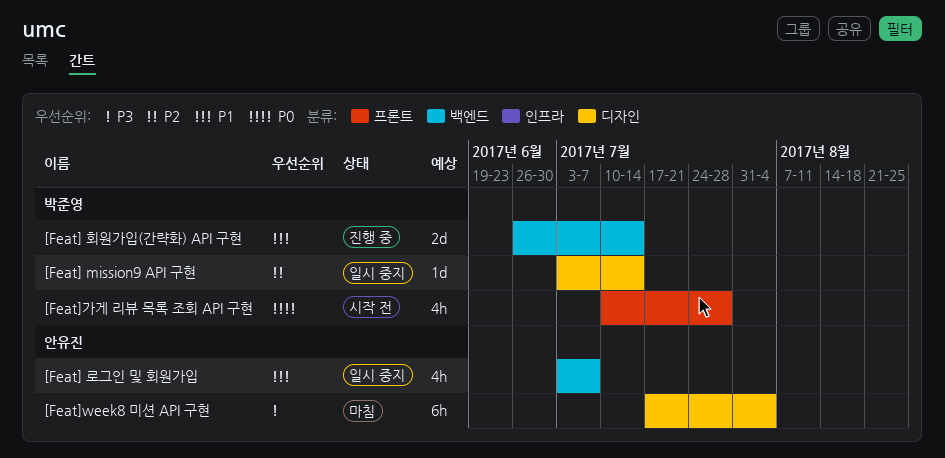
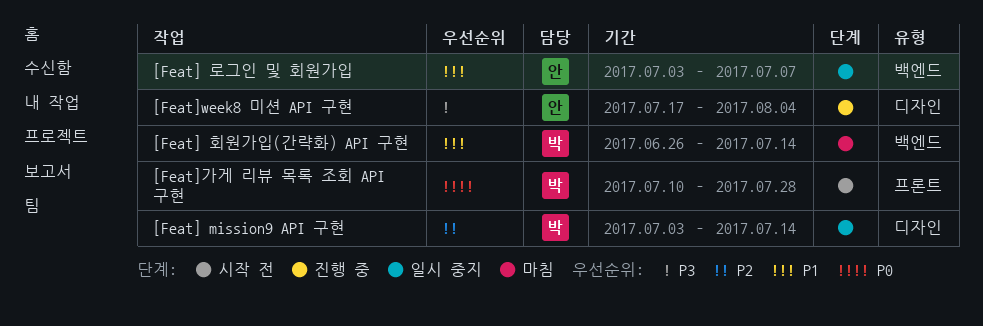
[Feat] 회원가입(간략화) API 구현, status: 진행 중 -> 마침
[Feat]week8 미션 API 구현, status: 마침 -> 진행 중

